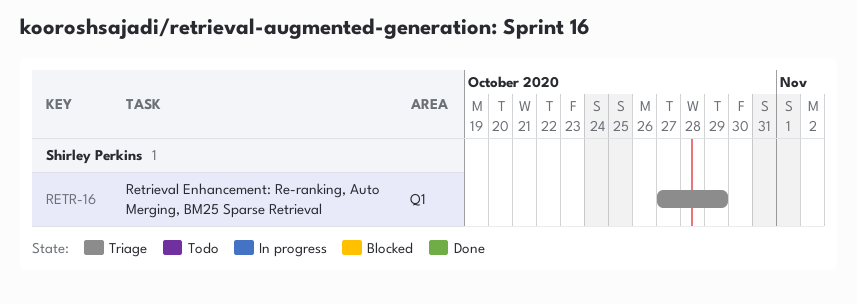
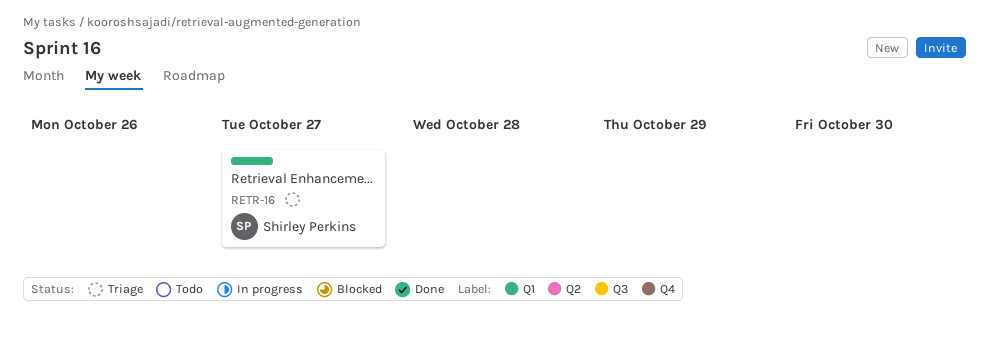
RETR-16, due: Oct 29 -> Oct 27

